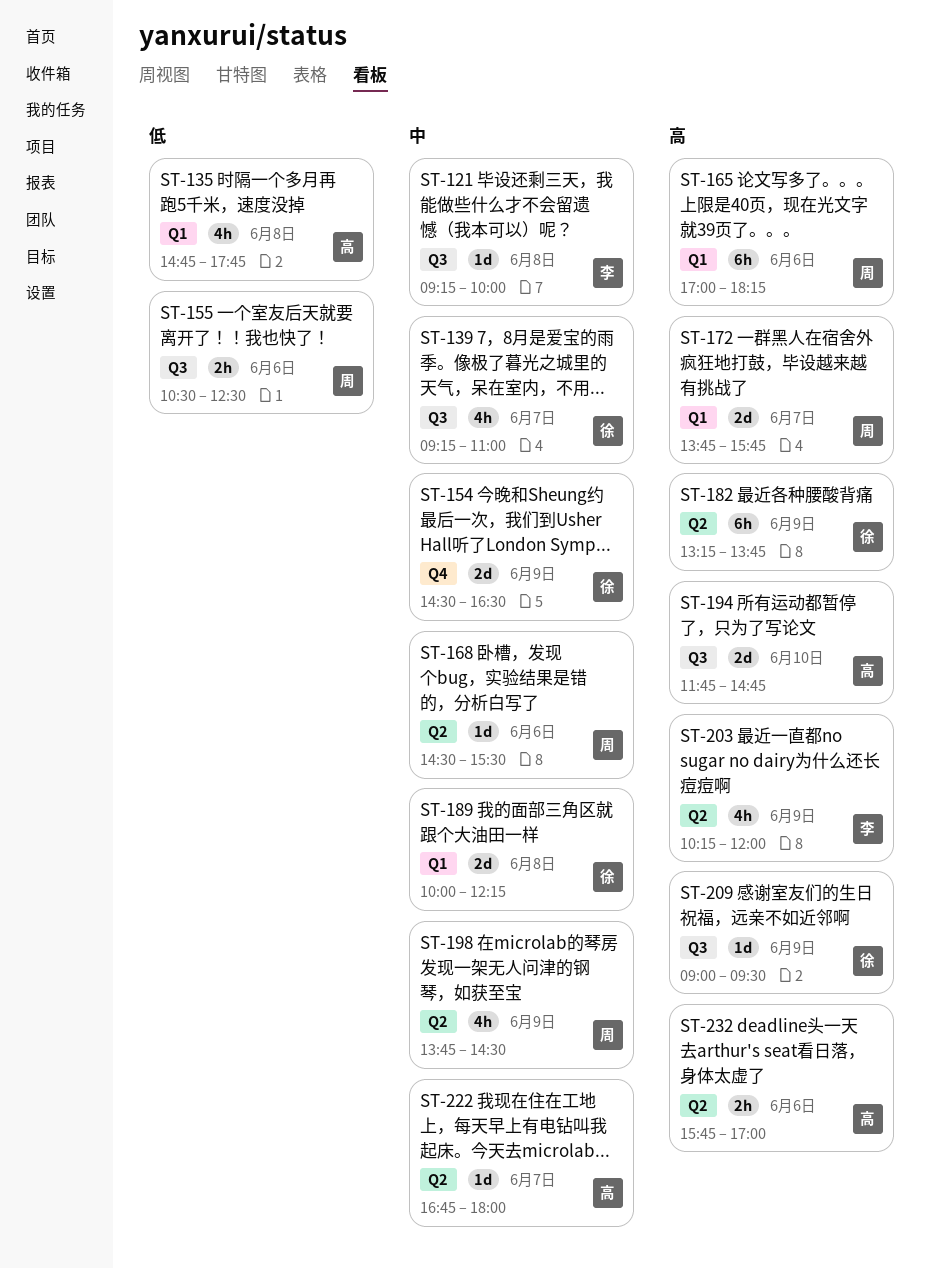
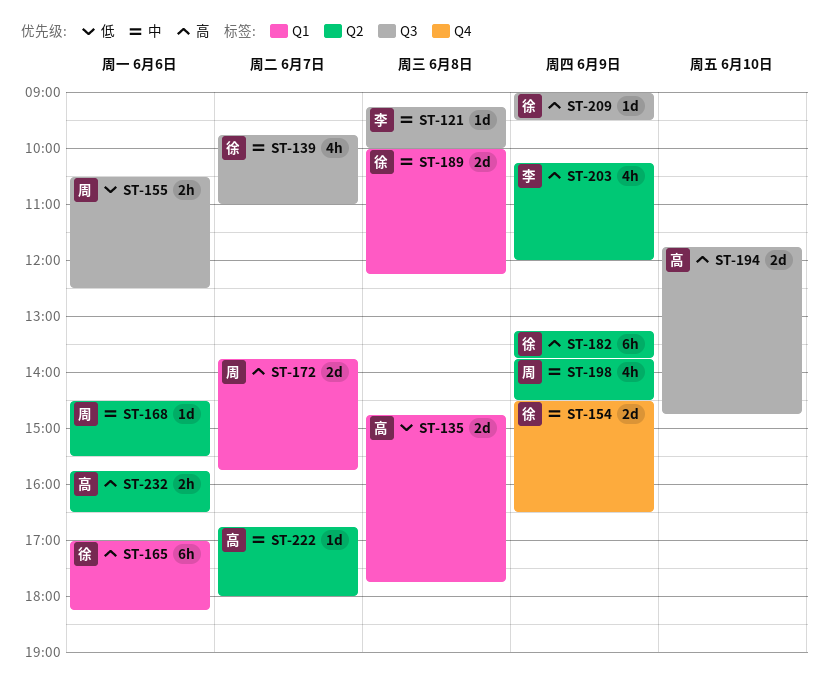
ST-135, estimate: 4h -> 2d
ST-139, begins: 09:15 -> 09:45
ST-165, owner: 周 -> 徐
ST-232, ends: 17:00 -> 16:30

